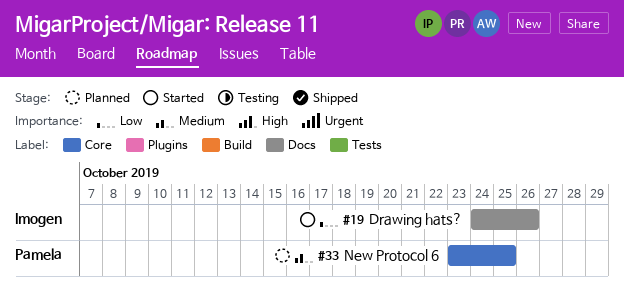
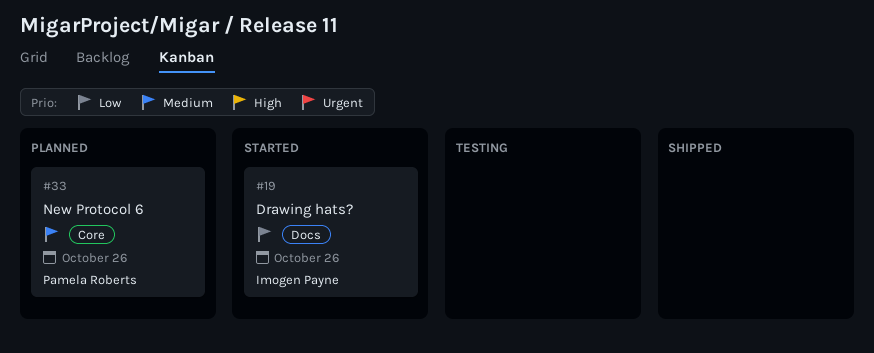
#33, due: Oct 25 -> Oct 26

